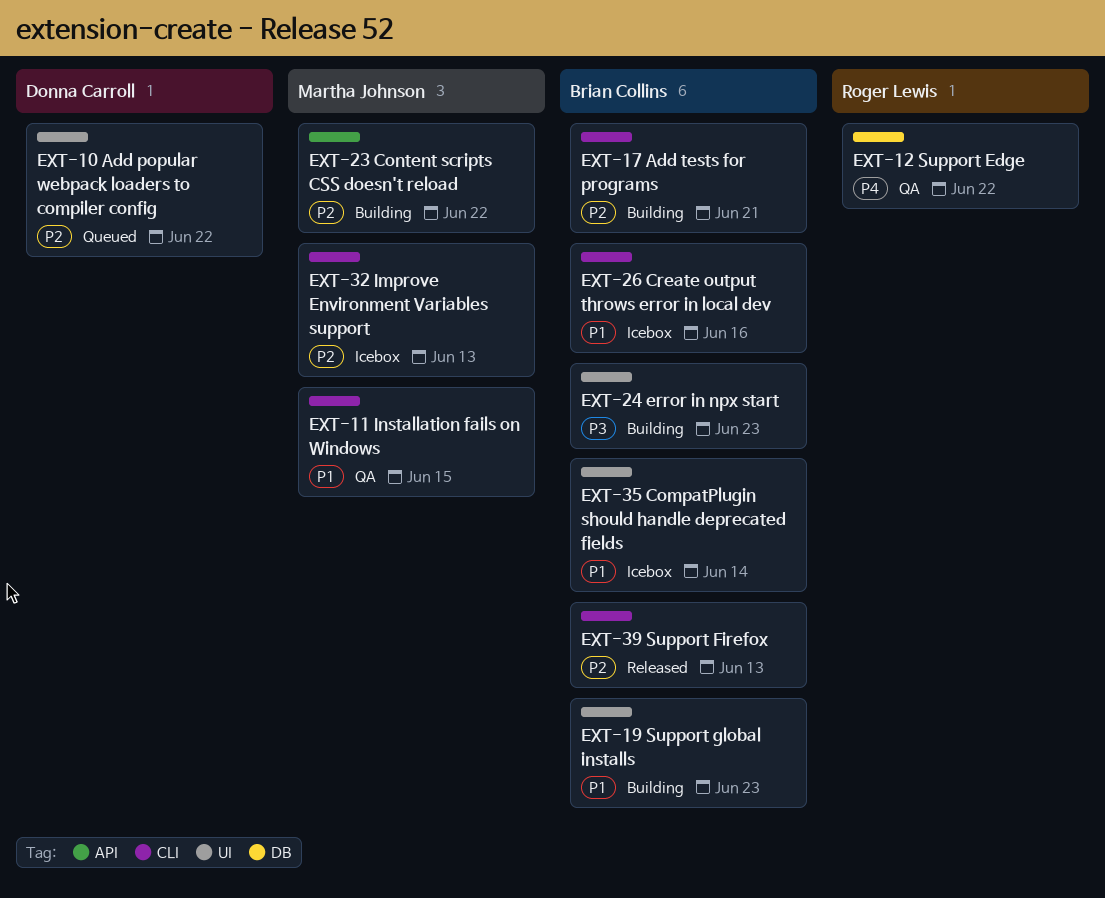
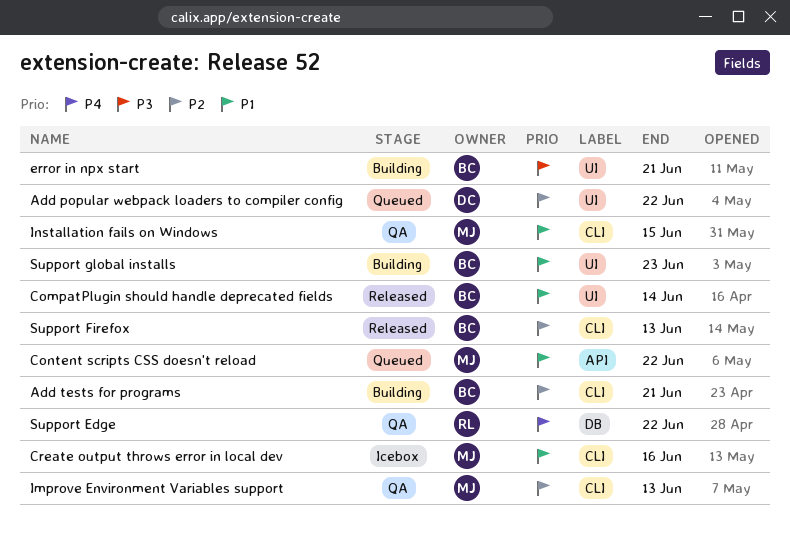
CompatPlugin should handle deprecated fields, status: Icebox -> Released
Content scripts CSS doesn't reload, status: Building -> Queued
Content scripts CSS doesn't reload, priority: P2 -> P1
Create output throws error in local dev, owner: Brian Collins -> Martha Johnson
error in npx start, due: Jun 23 -> Jun 21
Improve Environment Variables support, status: Icebox -> QA

